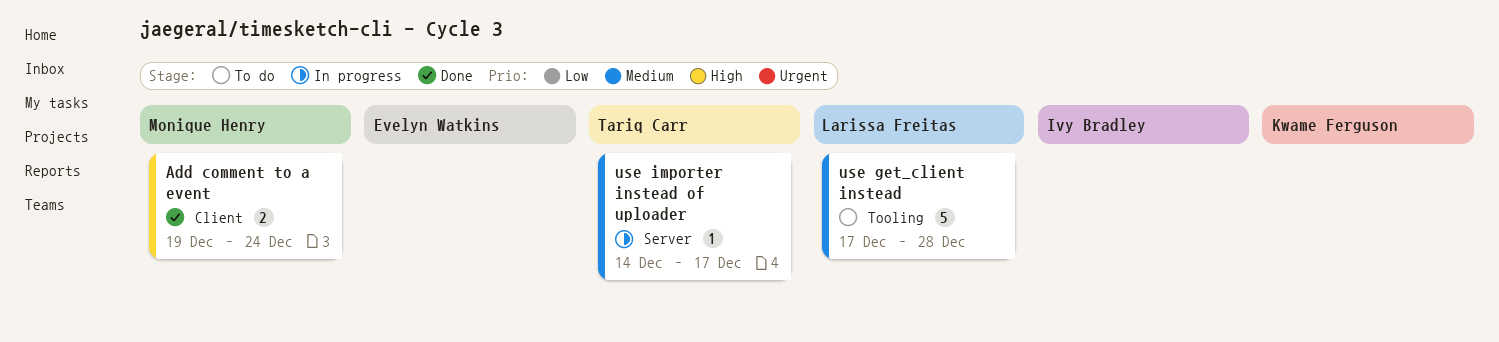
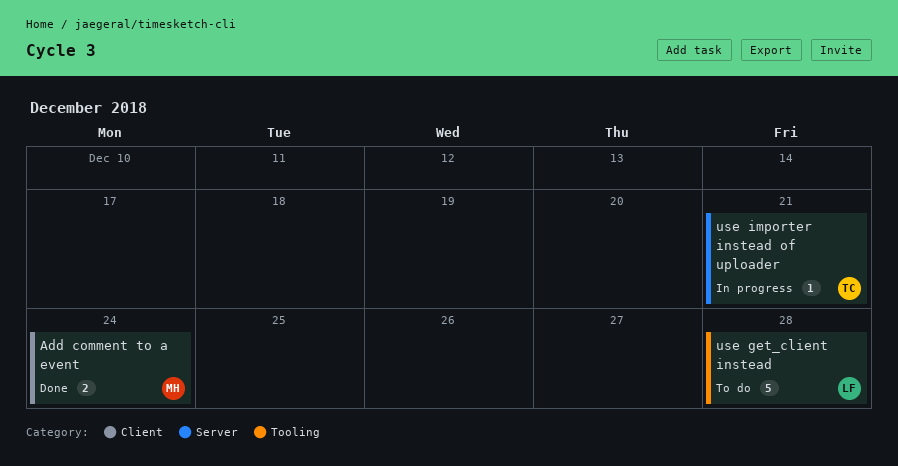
use importer instead of uploader, due: Dec 17 -> Dec 21

